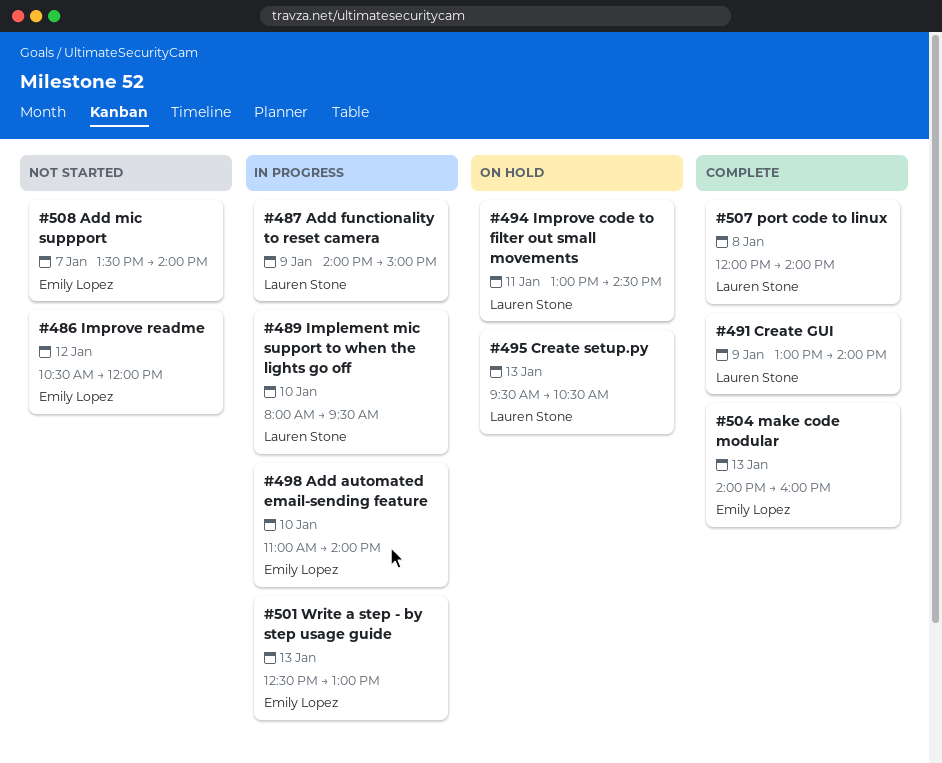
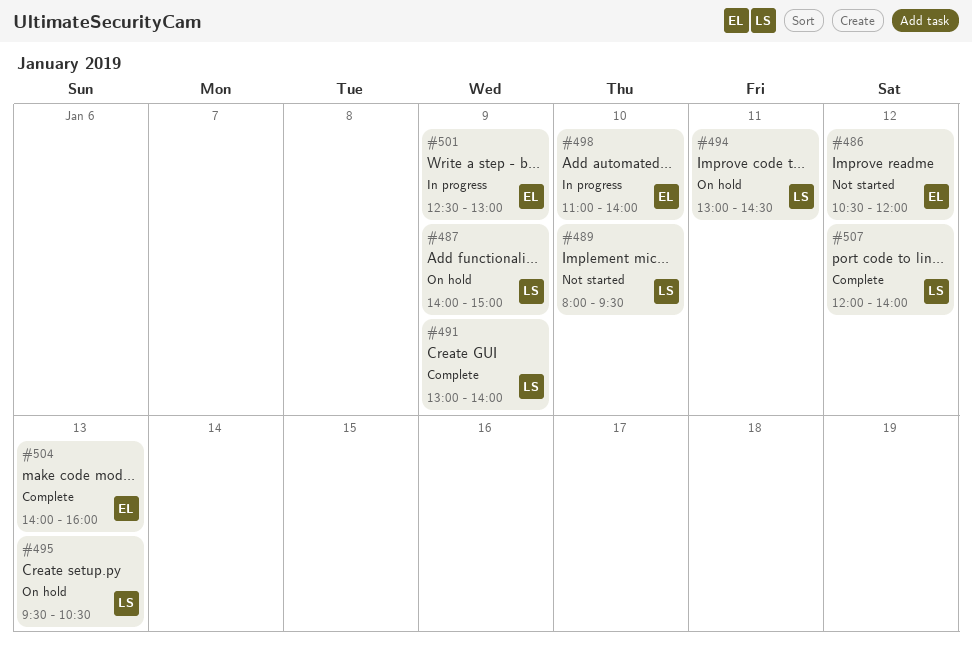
#487, status: In progress -> On hold
#489, status: In progress -> Not started
#501, day: Jan 13 -> Jan 9
#507, day: Jan 8 -> Jan 12
#508: present -> none

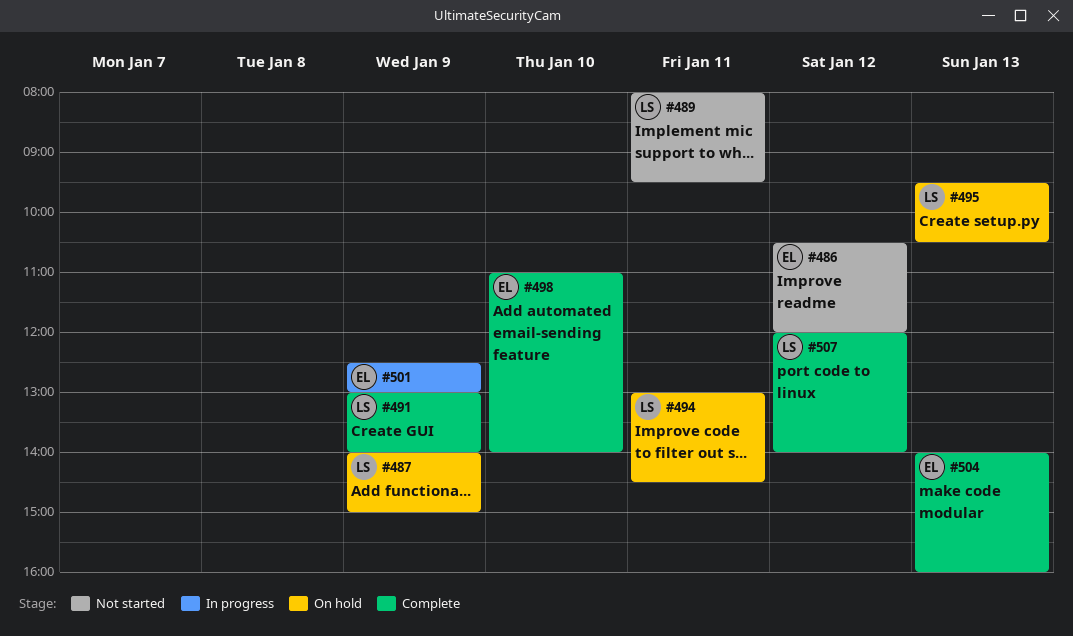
#489, day: Jan 10 -> Jan 11
#498, status: In progress -> Complete

